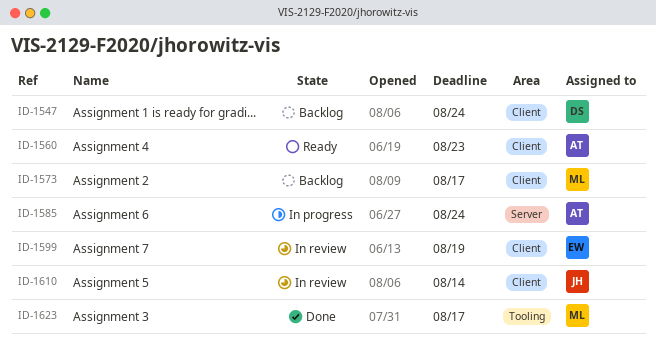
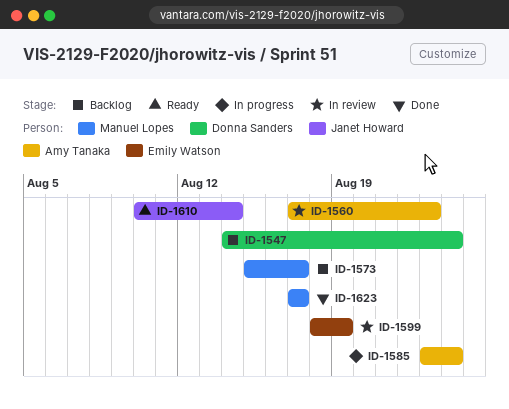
ID-1560, status: Ready -> In review
ID-1610, status: In review -> Ready

